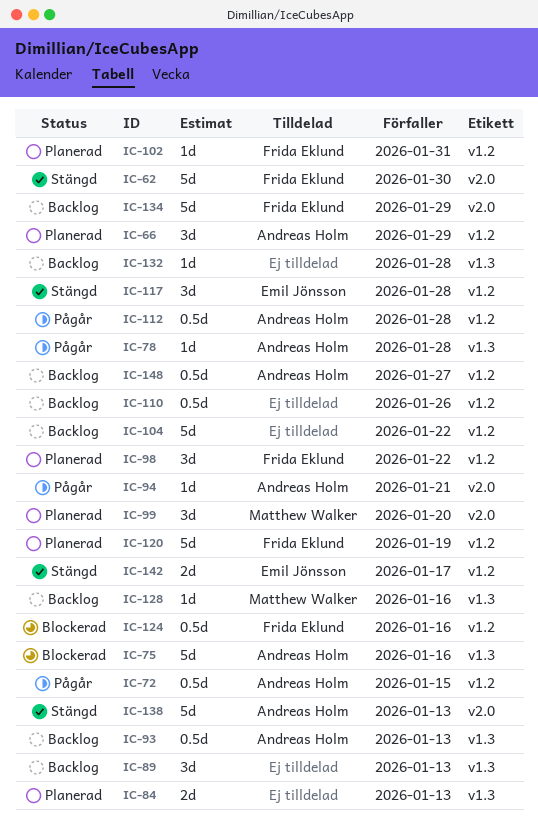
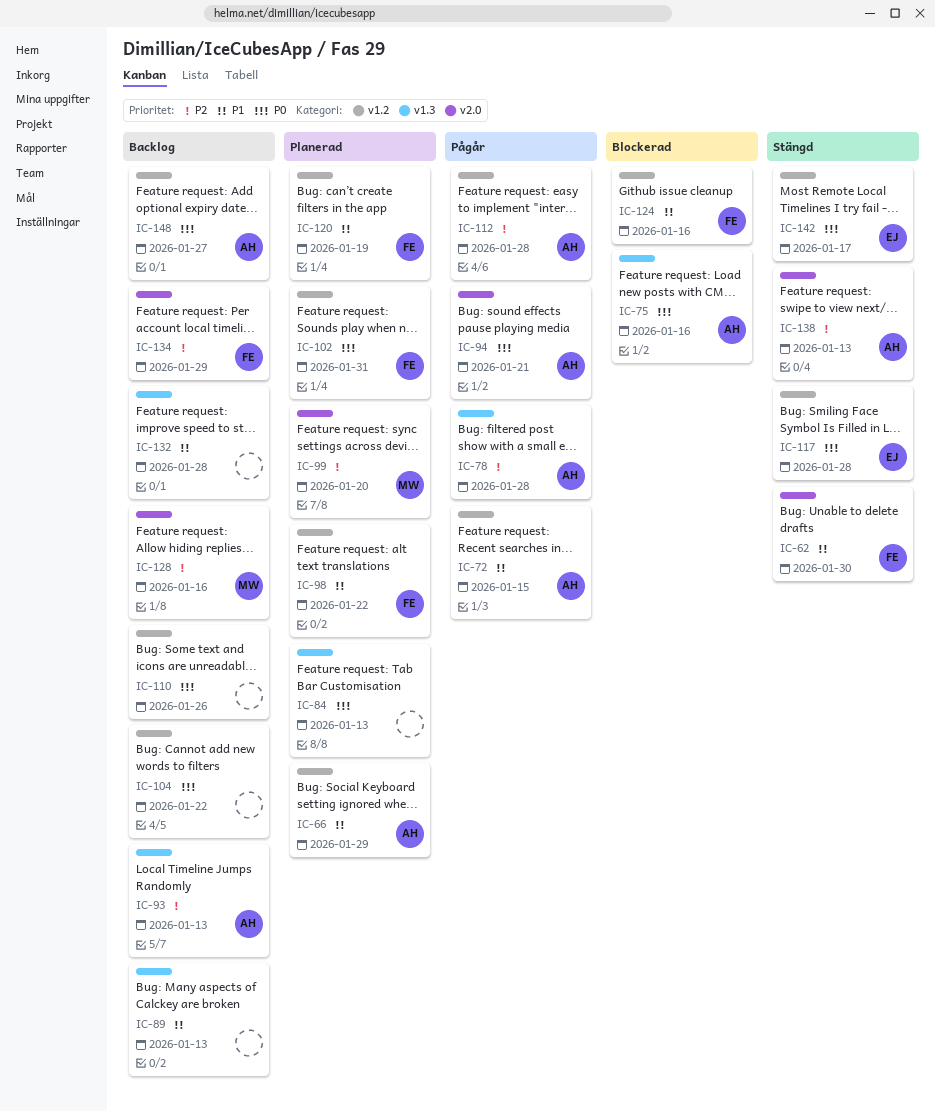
IC-128, label: v1.3 -> v2.0

